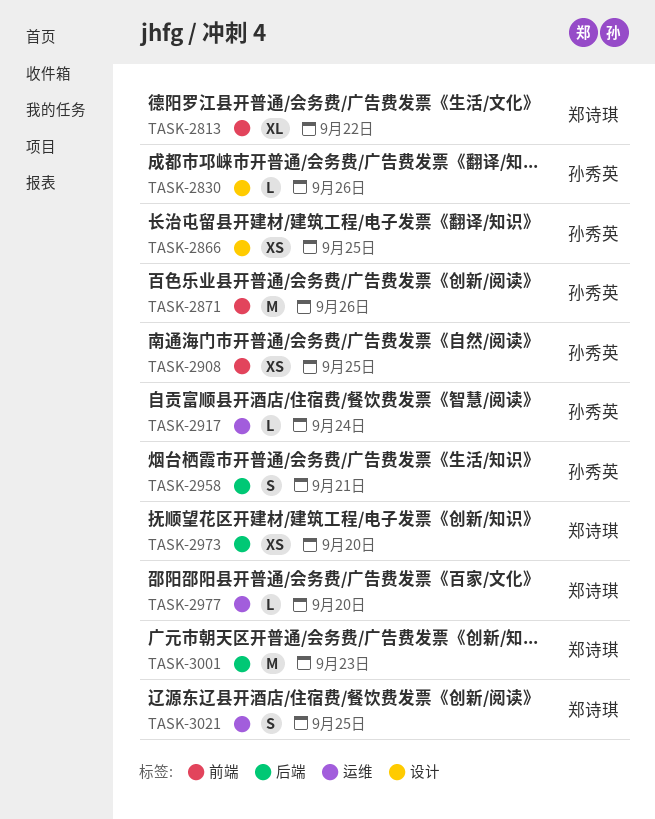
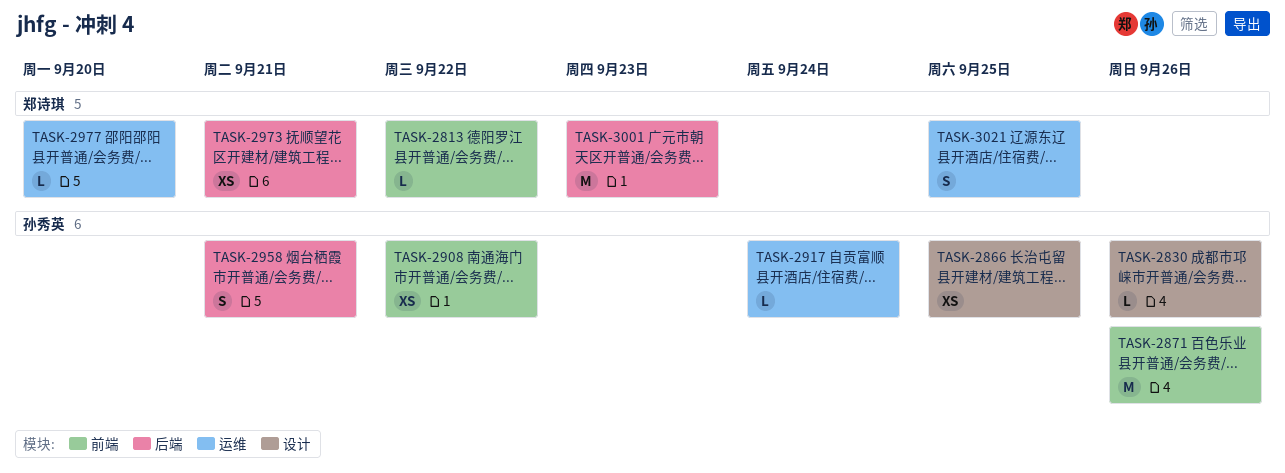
TASK-2813, estimate: XL -> L
TASK-2908, due: Sep 25 -> Sep 22
TASK-2973, due: Sep 20 -> Sep 21

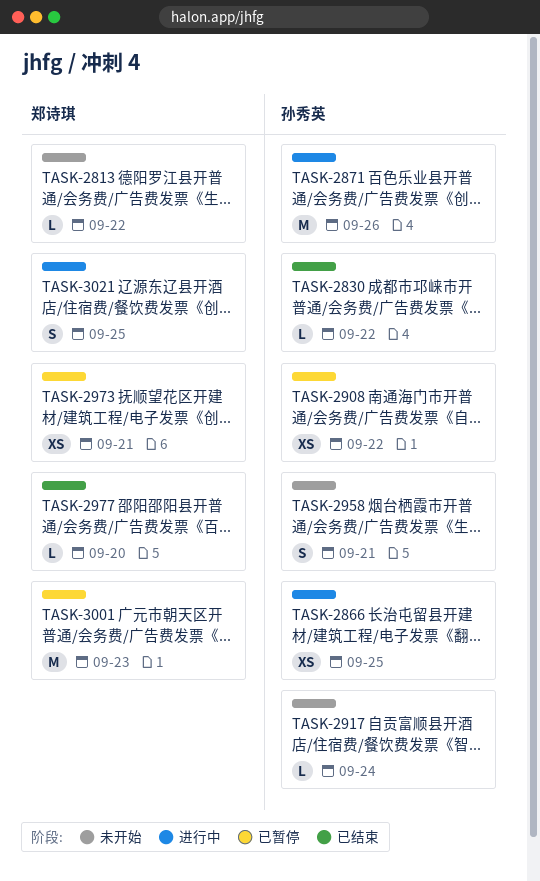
TASK-2830, due: Sep 26 -> Sep 22

